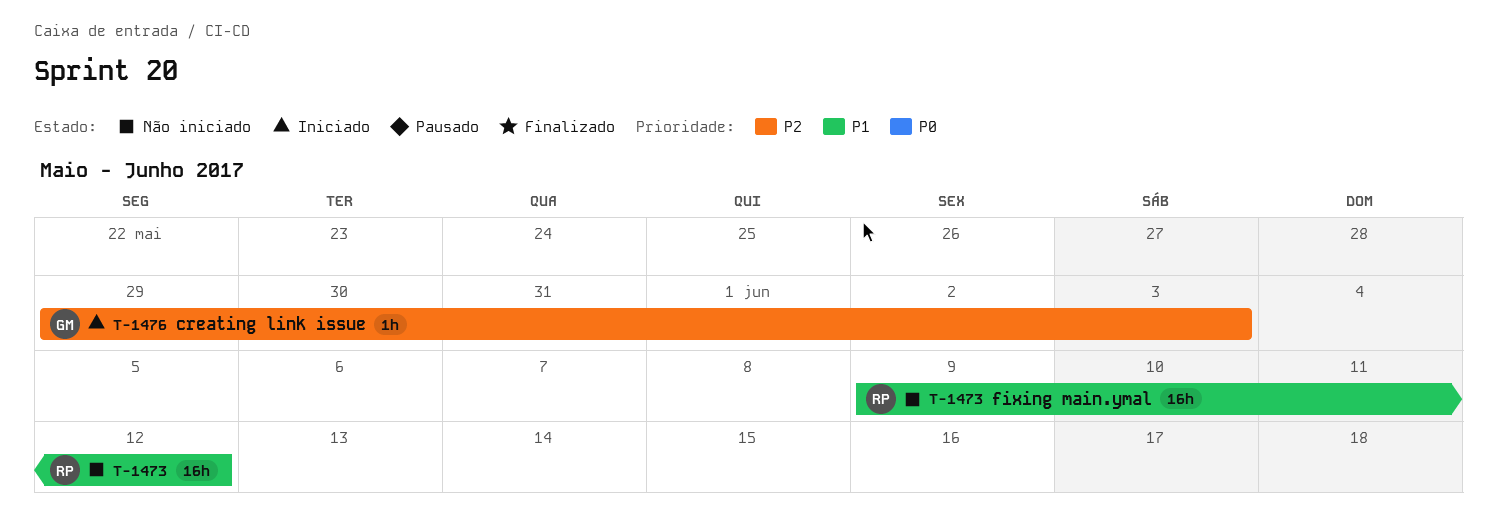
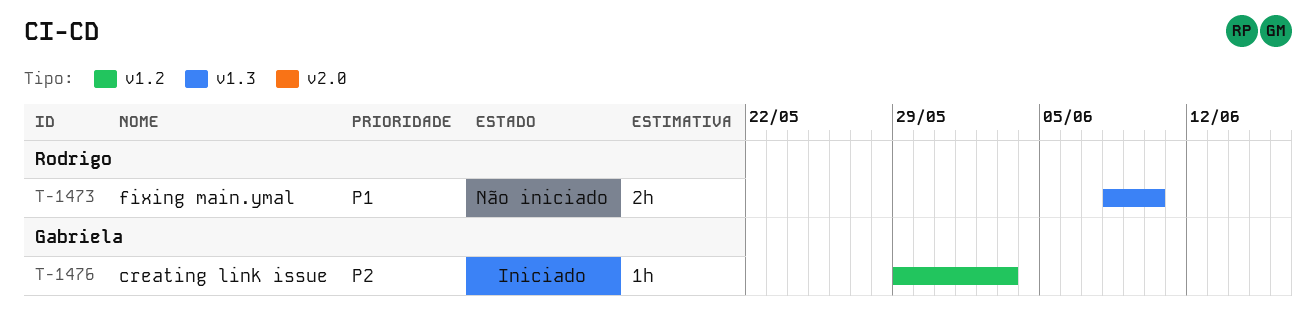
T-1473, estimate: 16h -> 2h
T-1473, start: Jun 9 -> Jun 8
T-1473, due: Jun 12 -> Jun 10

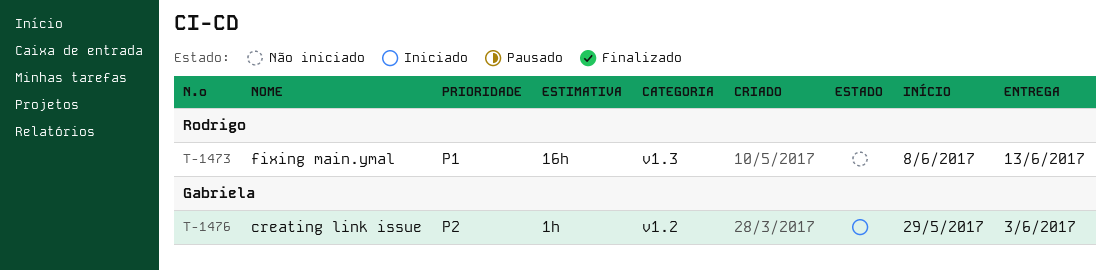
T-1473, estimate: 2h -> 16h
T-1473, due: Jun 10 -> Jun 13

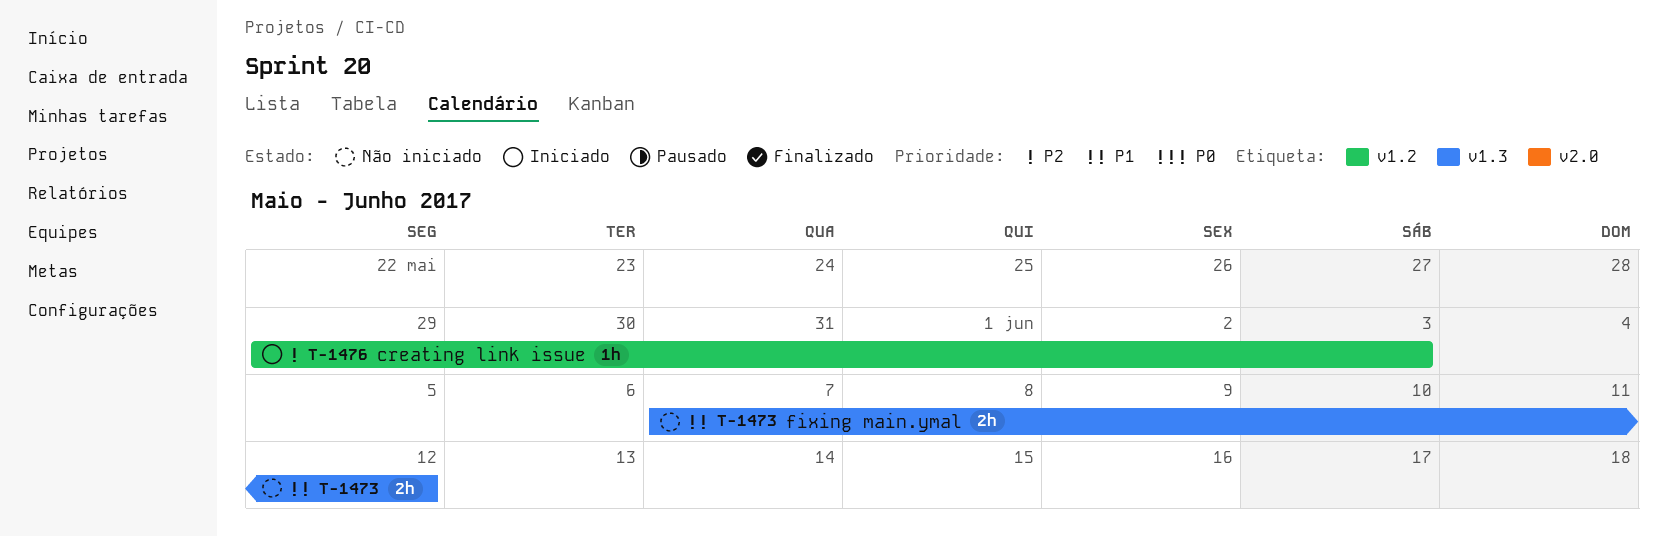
T-1473, estimate: 16h -> 2h
T-1473, start: Jun 8 -> Jun 7
T-1473, due: Jun 13 -> Jun 12

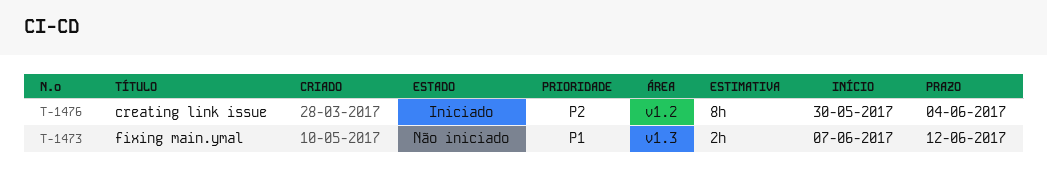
T-1476, estimate: 1h -> 8h
T-1476, start: May 29 -> May 30
T-1476, due: Jun 3 -> Jun 4

